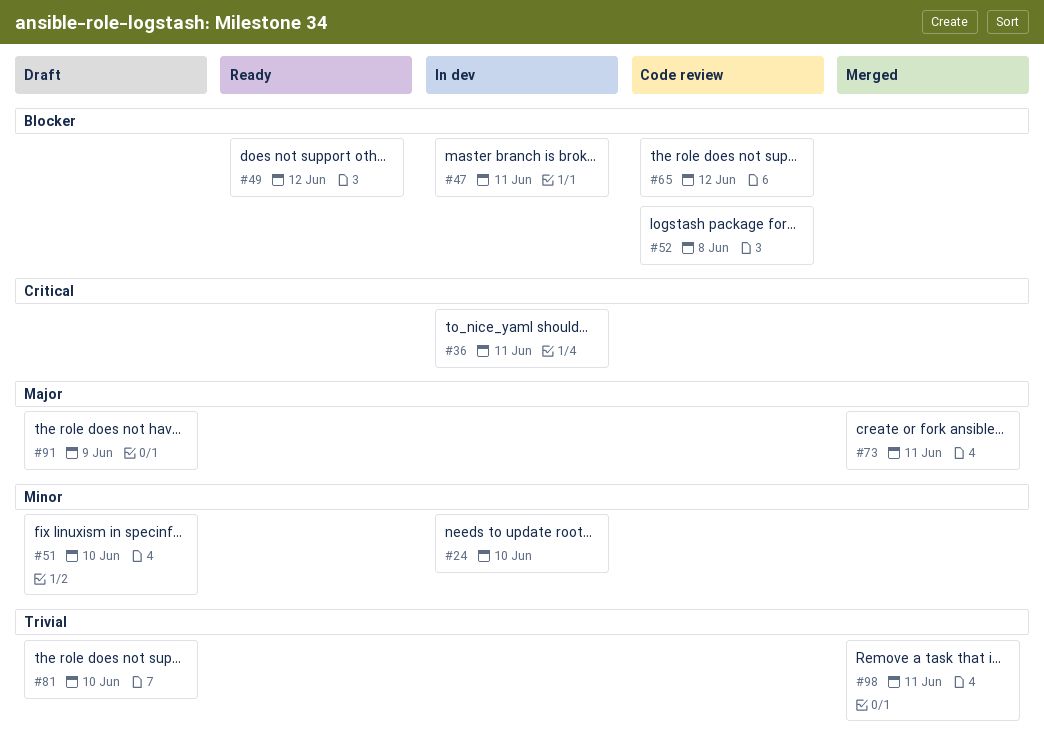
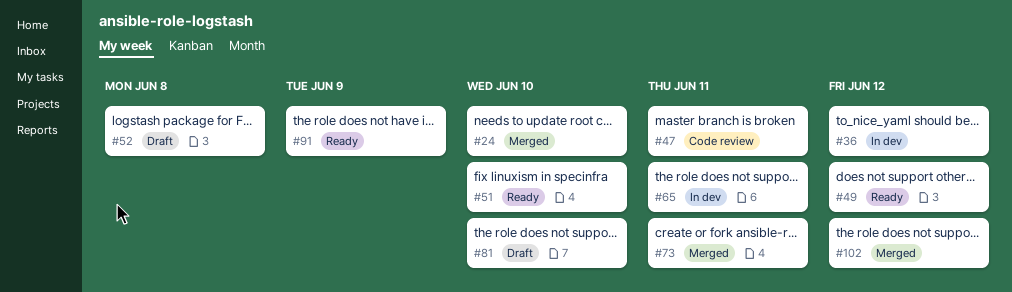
#24, status: In dev -> Merged
#36, due: Jun 11 -> Jun 12
#47, status: In dev -> Code review
#51, status: Draft -> Ready
#52, status: Code review -> Draft
#65, status: Code review -> In dev
#65, due: Jun 12 -> Jun 11
#91, status: Draft -> Ready
#98: present -> none
#102: none -> present

